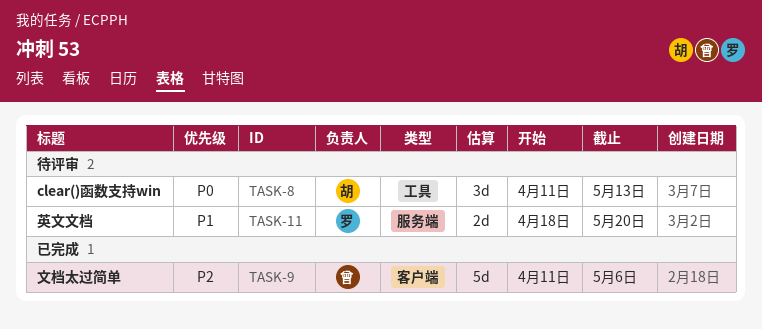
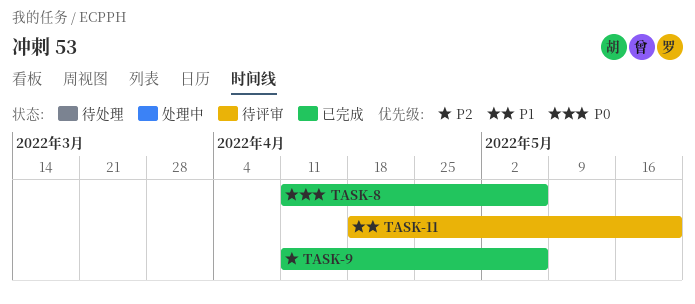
TASK-8, status: 待评审 -> 已完成
TASK-8, due: May 13 -> May 6

